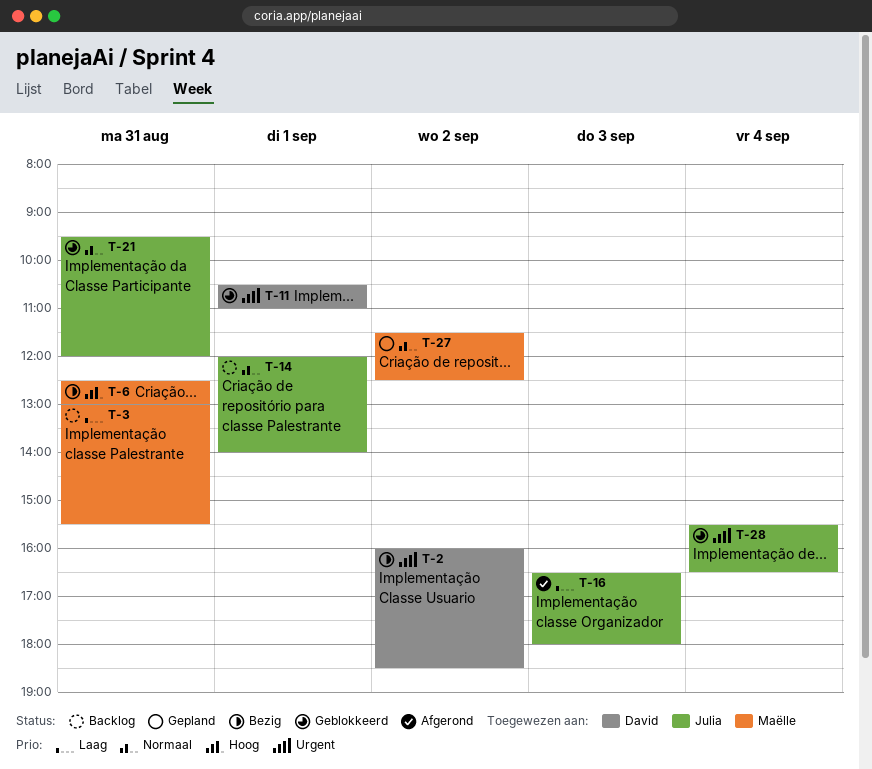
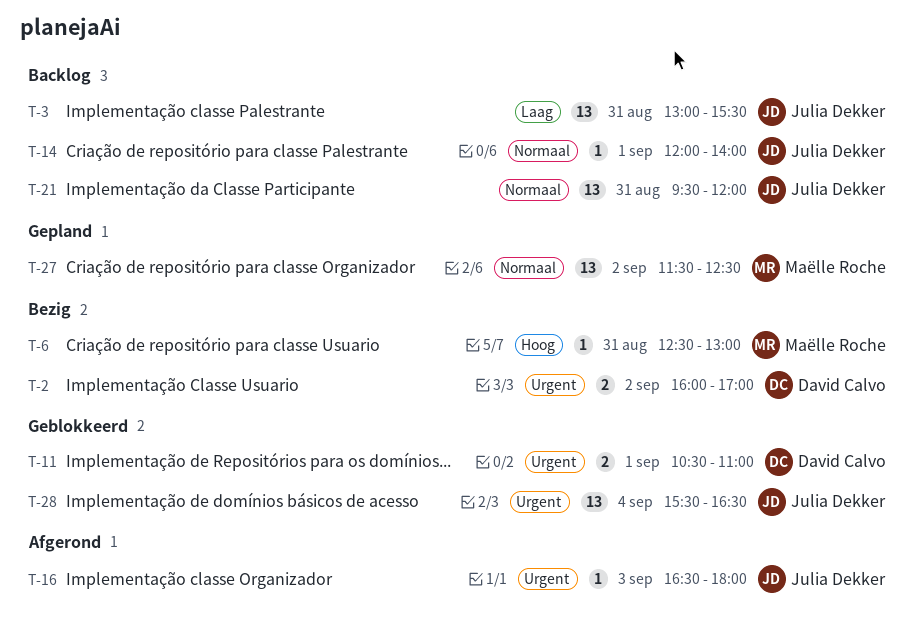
T-2, ends: 18:30 -> 17:00
T-3, owner: Maëlle Roche -> Julia Dekker
T-16, priority: Laag -> Urgent
T-21, status: Geblokkeerd -> Backlog

